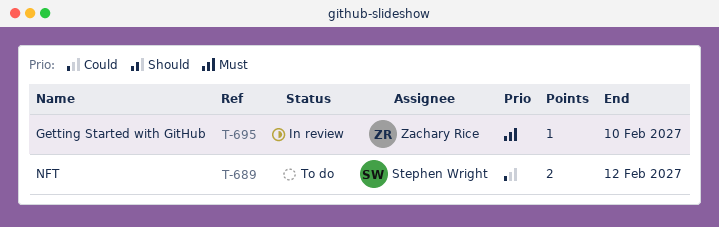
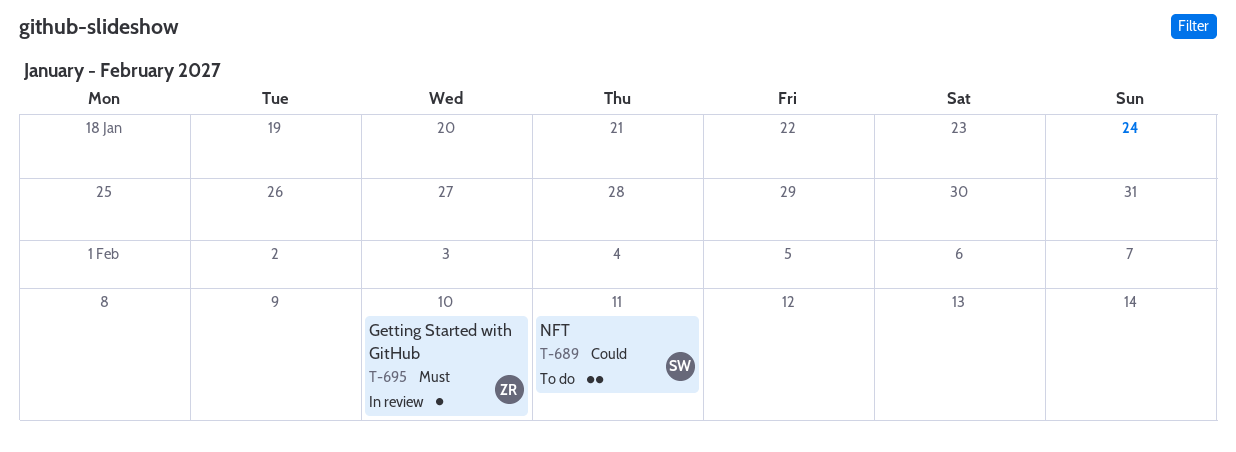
T-689, due: Feb 12 -> Feb 11

